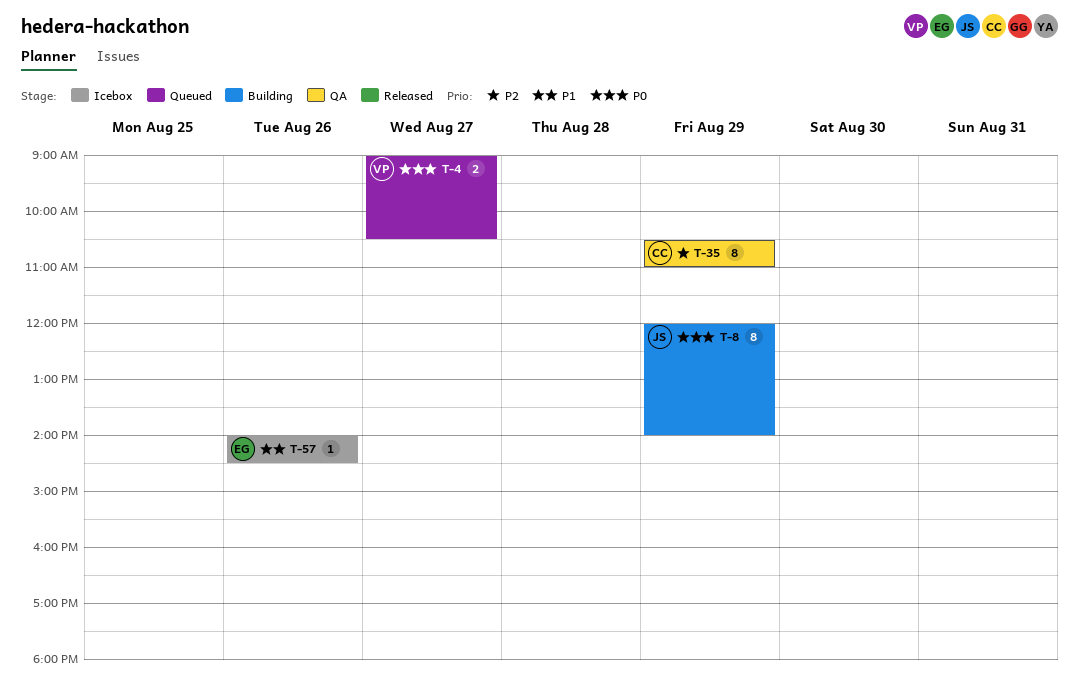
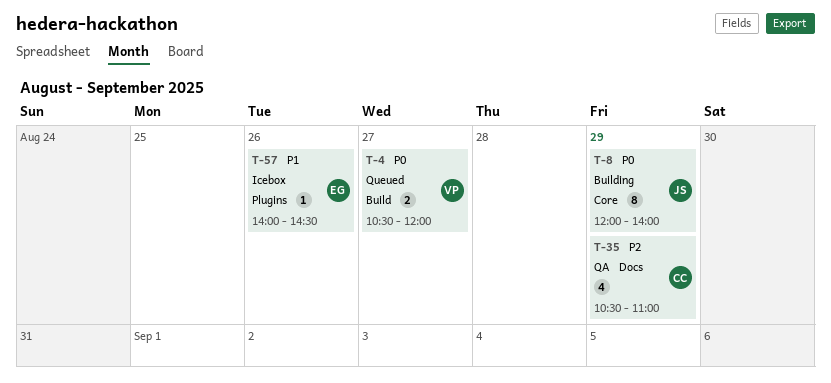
T-4, begins: 09:00 -> 10:30
T-4, ends: 10:30 -> 12:00
T-35, estimate: 8 -> 4

